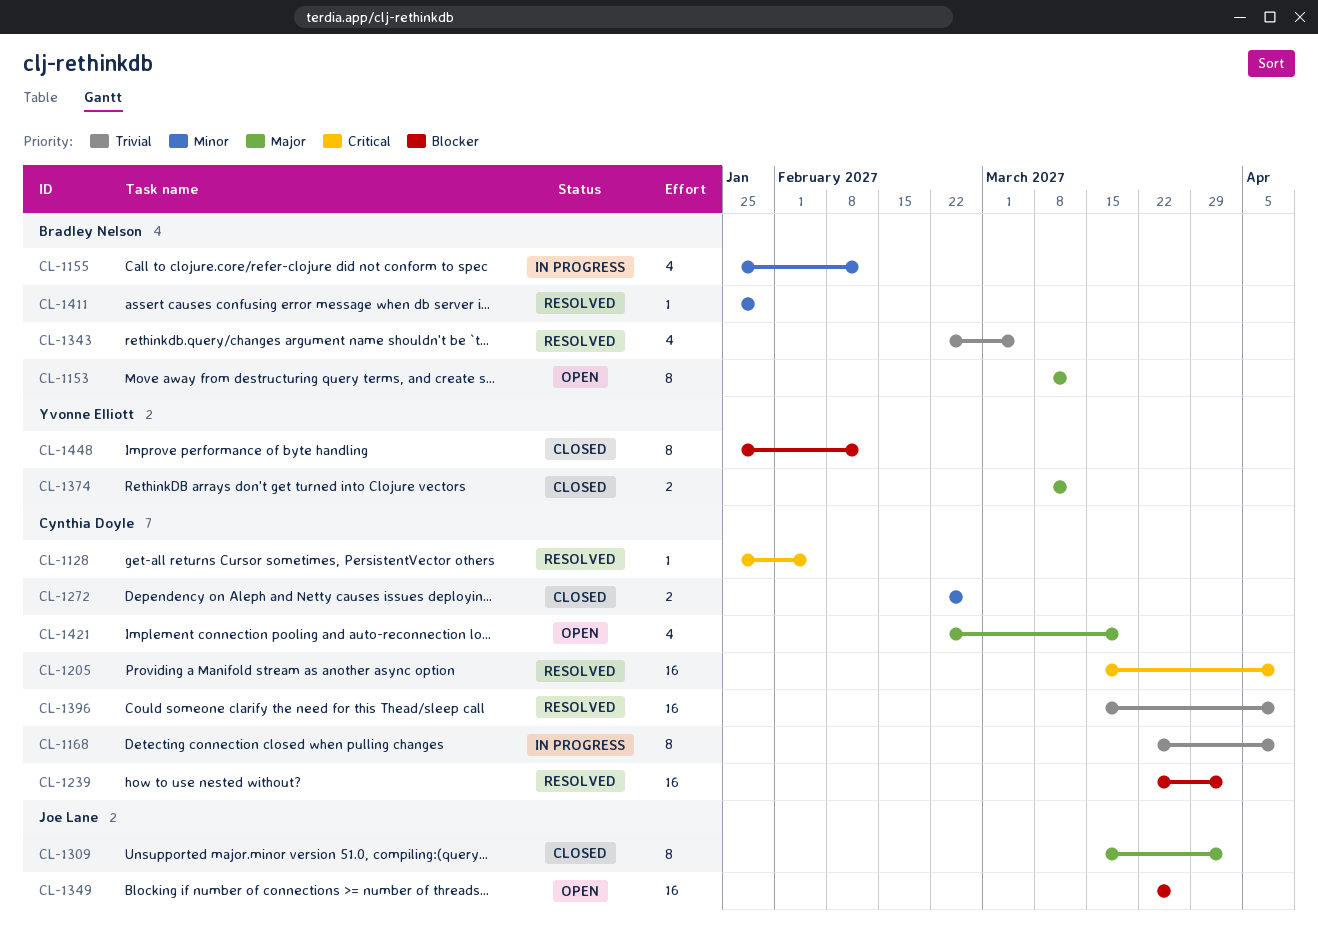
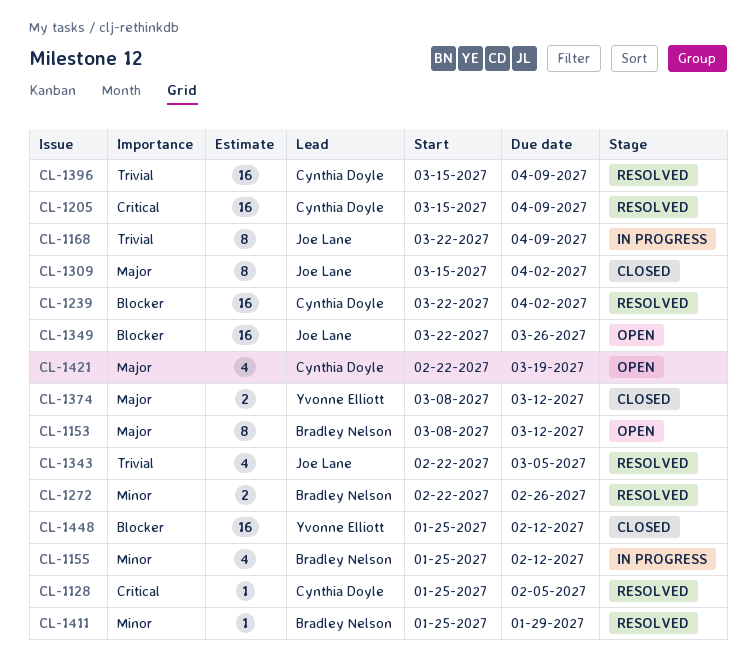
CL-1168, owner: Cynthia Doyle -> Joe Lane
CL-1272, status: Closed -> Resolved
CL-1272, owner: Cynthia Doyle -> Bradley Nelson
CL-1343, owner: Bradley Nelson -> Joe Lane
CL-1448, estimate: 8 -> 16

